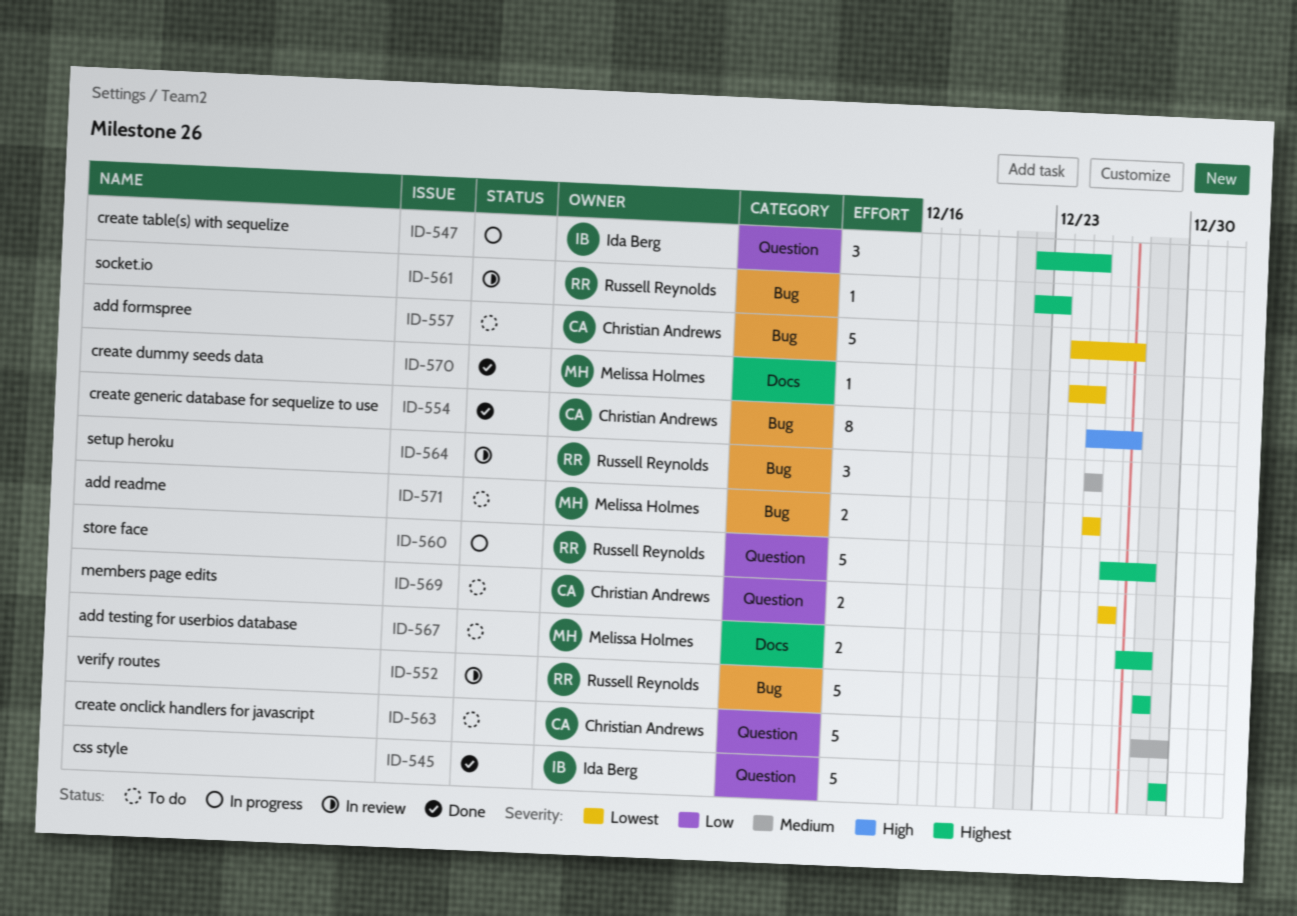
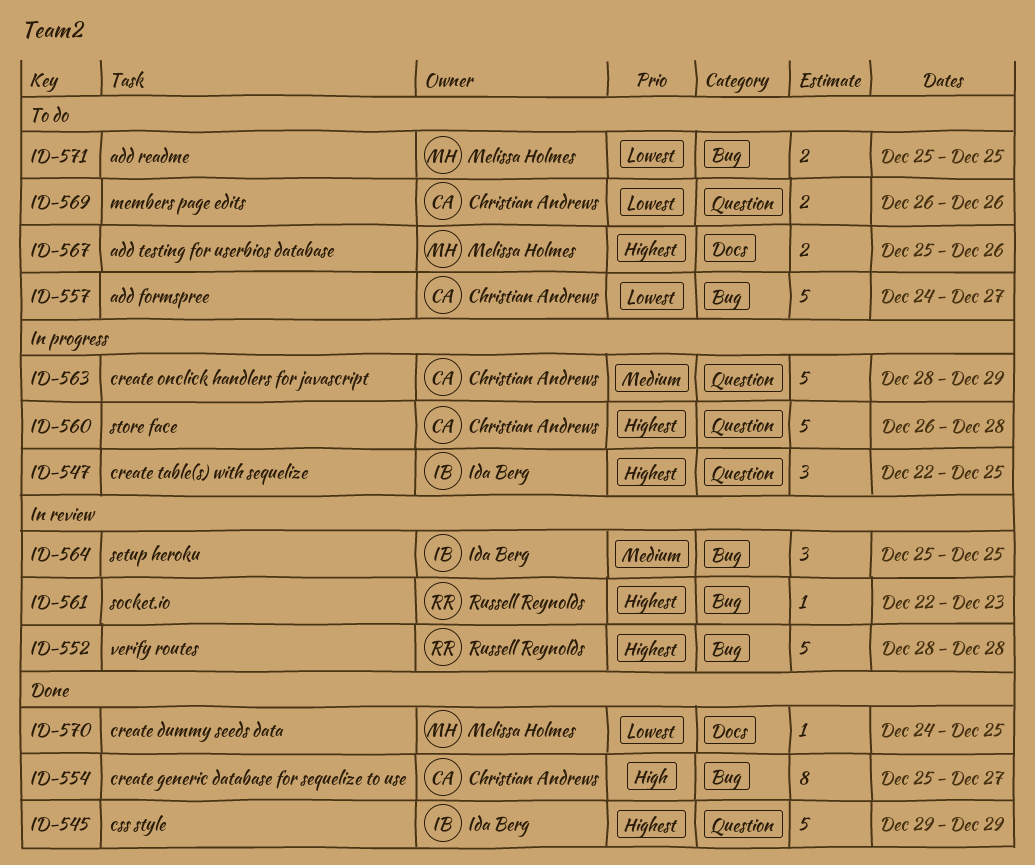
ID-560, owner: Russell Reynolds -> Christian Andrews
ID-563, status: To do -> In progress
ID-564, owner: Russell Reynolds -> Ida Berg
ID-567, start: Dec 27 -> Dec 25
ID-567, due: Dec 28 -> Dec 26

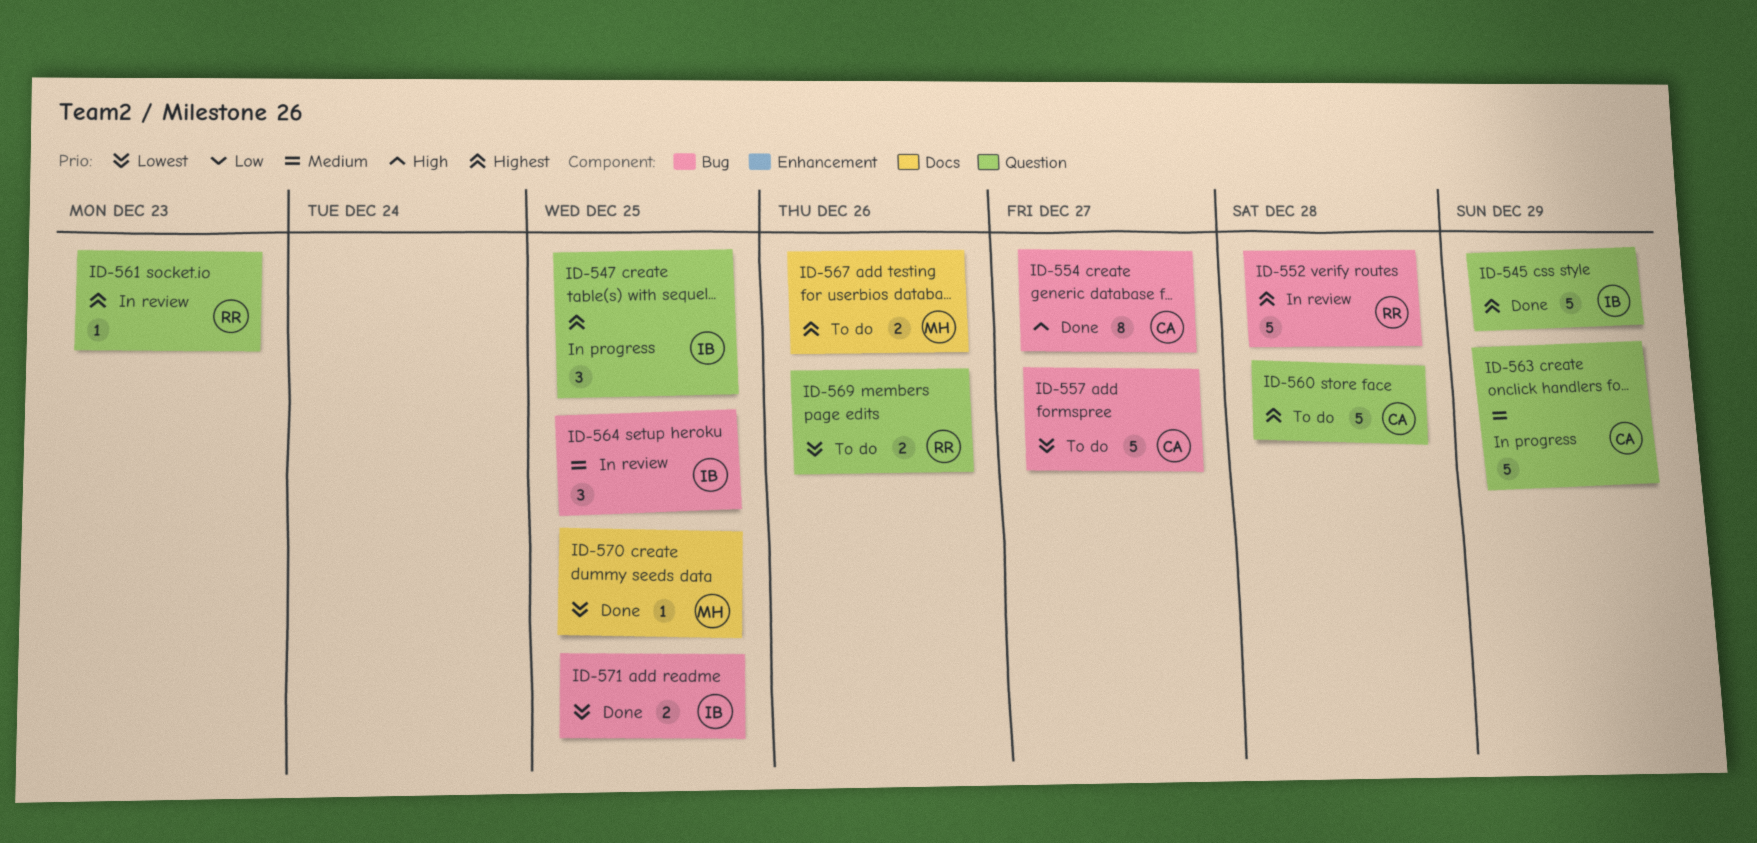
ID-560, status: In progress -> To do
ID-561, label: Bug -> Question
ID-569, owner: Christian Andrews -> Russell Reynolds
ID-571, status: To do -> Done
ID-571, owner: Melissa Holmes -> Ida Berg

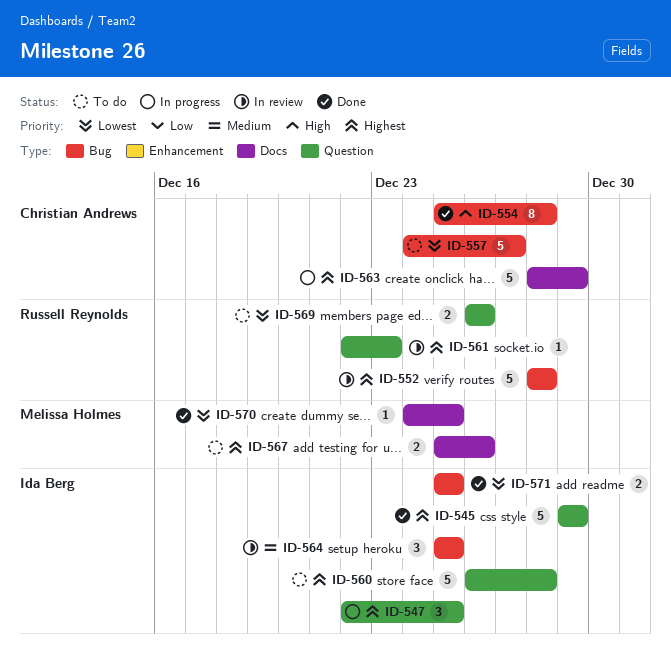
ID-554, due: Dec 27 -> Dec 28
ID-560, owner: Christian Andrews -> Ida Berg
ID-563, priority: Medium -> Highest
ID-563, label: Question -> Docs

